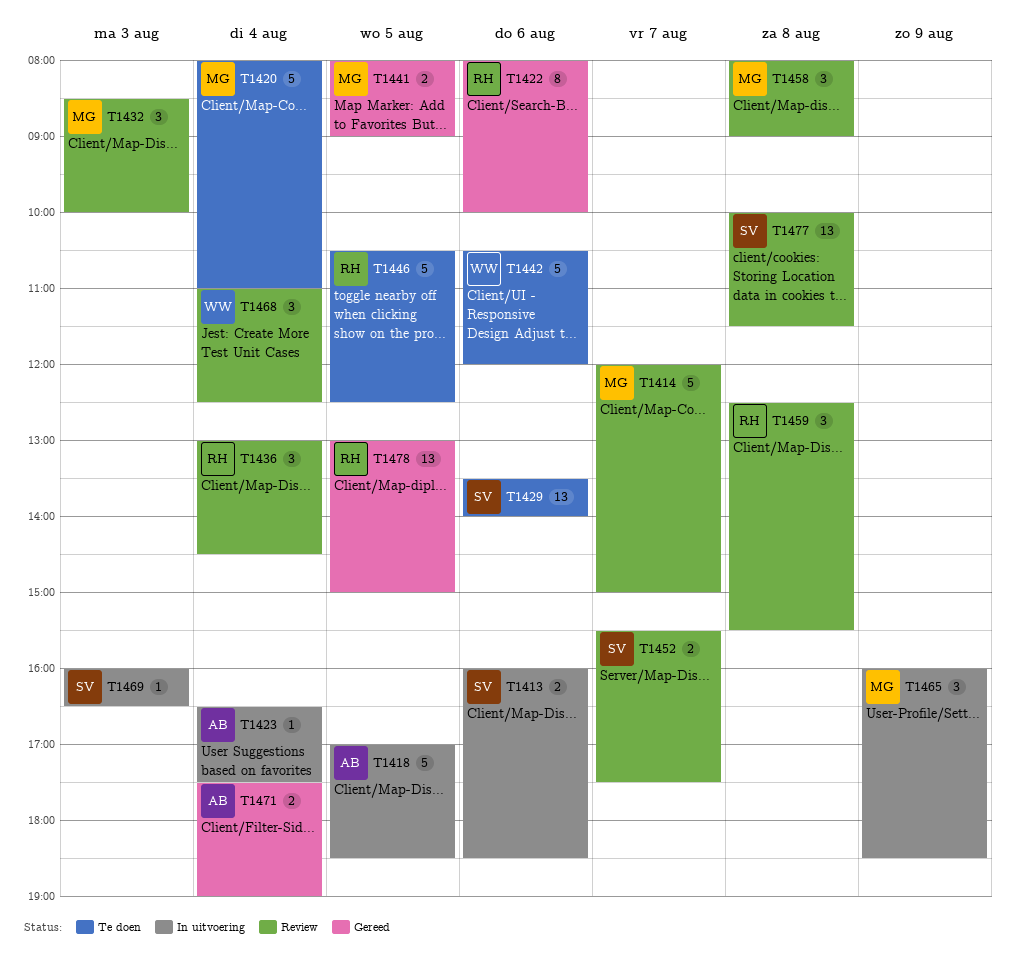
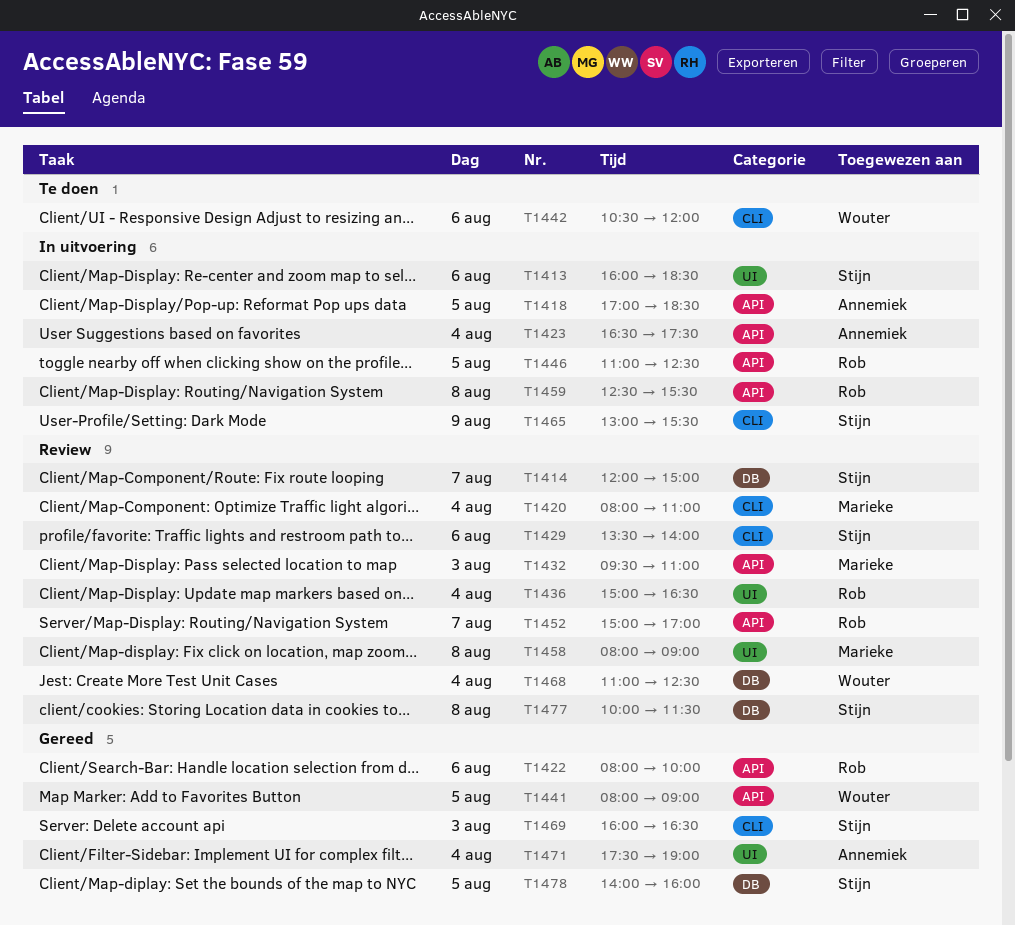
T1414, owner: Marieke -> Stijn
T1420, status: Te doen -> Review
T1429, status: Te doen -> Review
T1432, begins: 08:30 -> 09:30
T1432, ends: 10:00 -> 11:00
T1436, begins: 13:00 -> 15:00
T1436, ends: 14:30 -> 16:30
T1441, owner: Marieke -> Wouter
T1446, status: Te doen -> In uitvoering
T1446, begins: 10:30 -> 11:00
T1452, owner: Stijn -> Rob
T1452, begins: 15:30 -> 15:00
T1452, ends: 17:30 -> 17:00
T1459, status: Review -> In uitvoering
T1465, owner: Marieke -> Stijn
T1465, begins: 16:00 -> 13:00
T1465, ends: 18:30 -> 15:30
T1469, status: In uitvoering -> Gereed
T1478, owner: Rob -> Stijn
T1478, begins: 13:00 -> 14:00
T1478, ends: 15:00 -> 16:00

